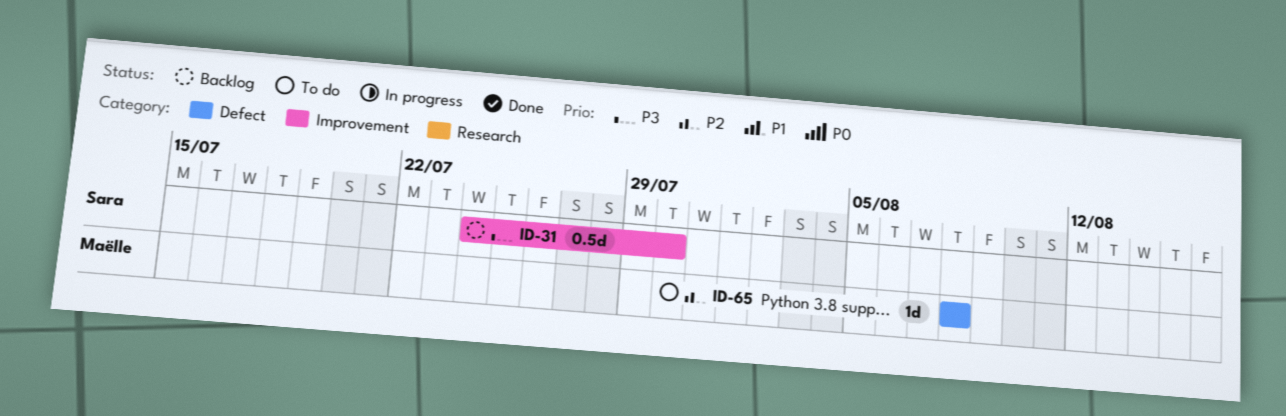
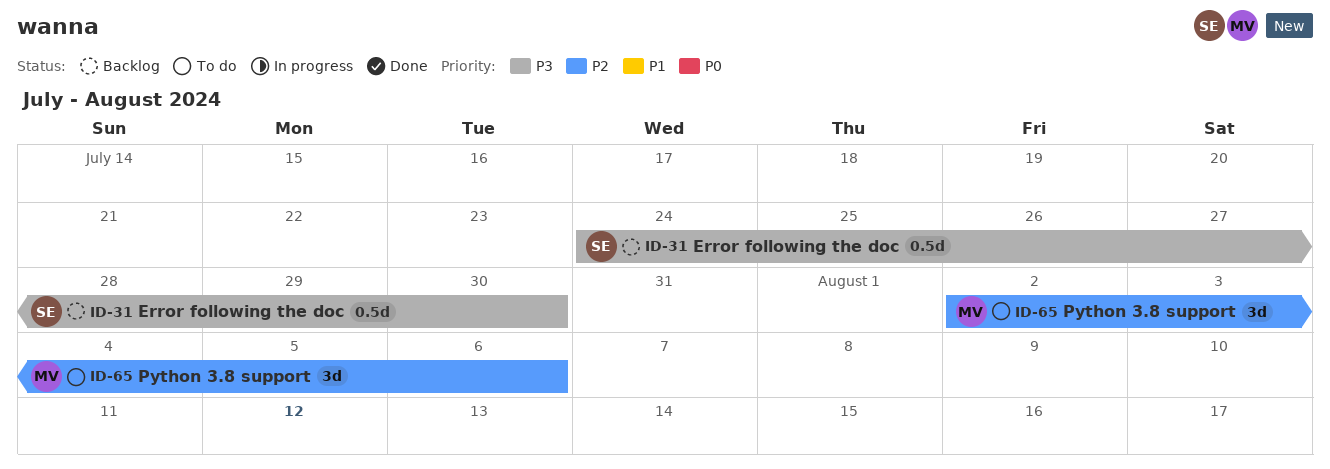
ID-65, estimate: 1d -> 3d
ID-65, start: Aug 8 -> Aug 2
ID-65, due: Aug 8 -> Aug 6

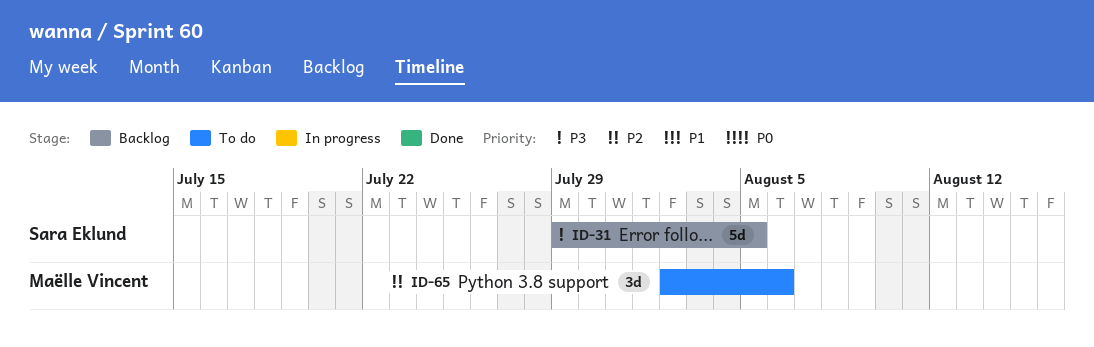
ID-31, estimate: 0.5d -> 5d
ID-31, start: Jul 24 -> Jul 29
ID-31, due: Jul 30 -> Aug 5

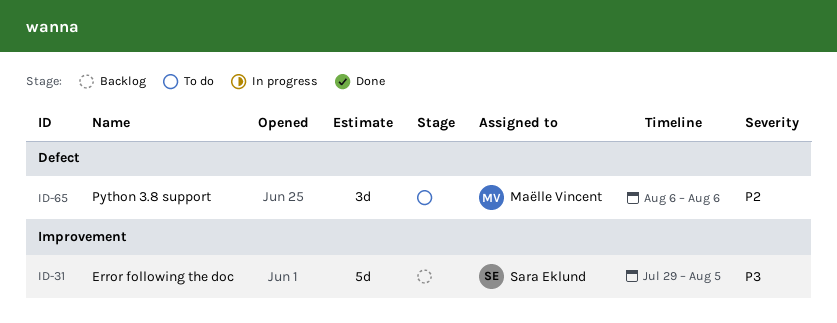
ID-65, start: Aug 2 -> Aug 6

